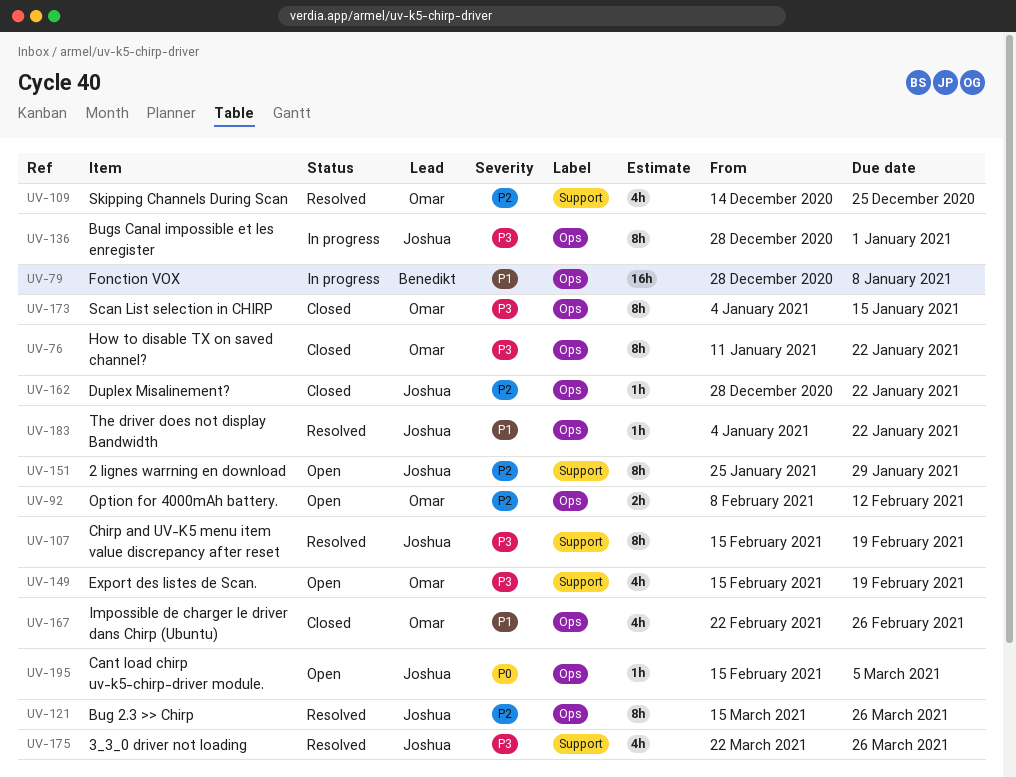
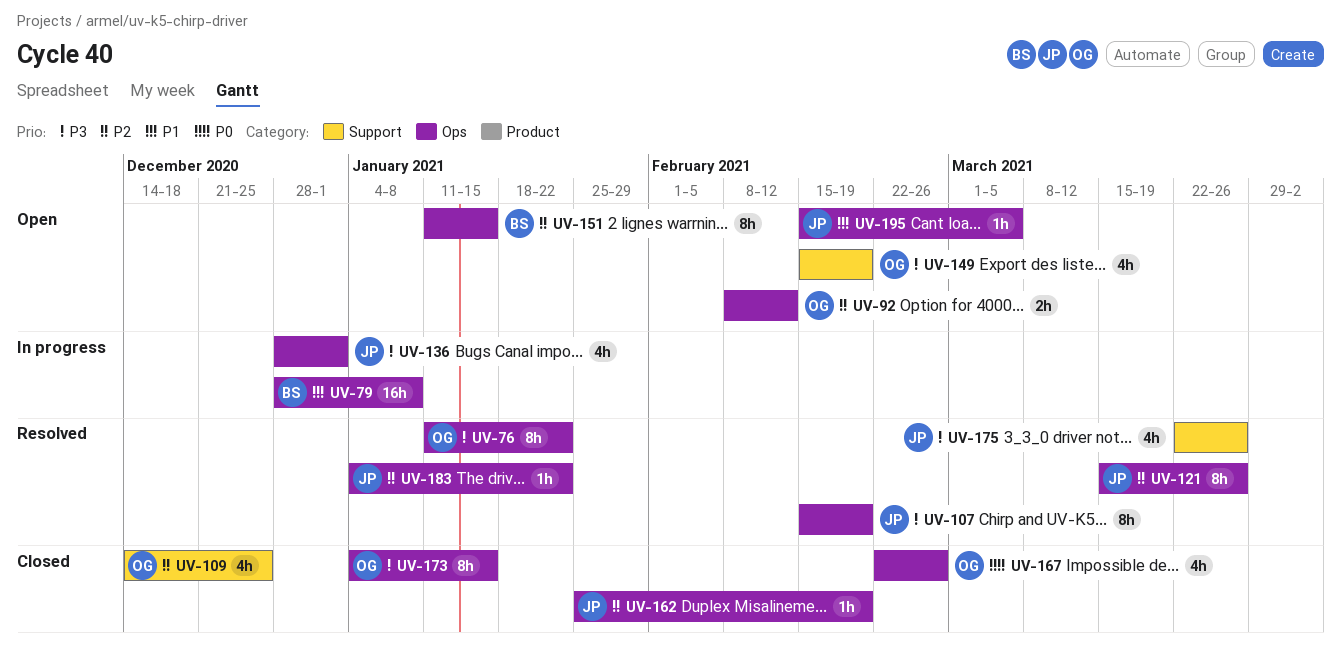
UV-76, status: Closed -> Resolved
UV-107, label: Support -> Ops
UV-109, status: Resolved -> Closed
UV-136, estimate: 8h -> 4h
UV-151, owner: Joshua -> Benedikt
UV-151, label: Support -> Ops
UV-151, start: Jan 25 -> Jan 11
UV-151, due: Jan 29 -> Jan 15
UV-162, start: Dec 28 -> Jan 25
UV-162, due: Jan 22 -> Feb 19
UV-167, priority: P1 -> P0
UV-183, priority: P1 -> P2
UV-195, priority: P0 -> P1

